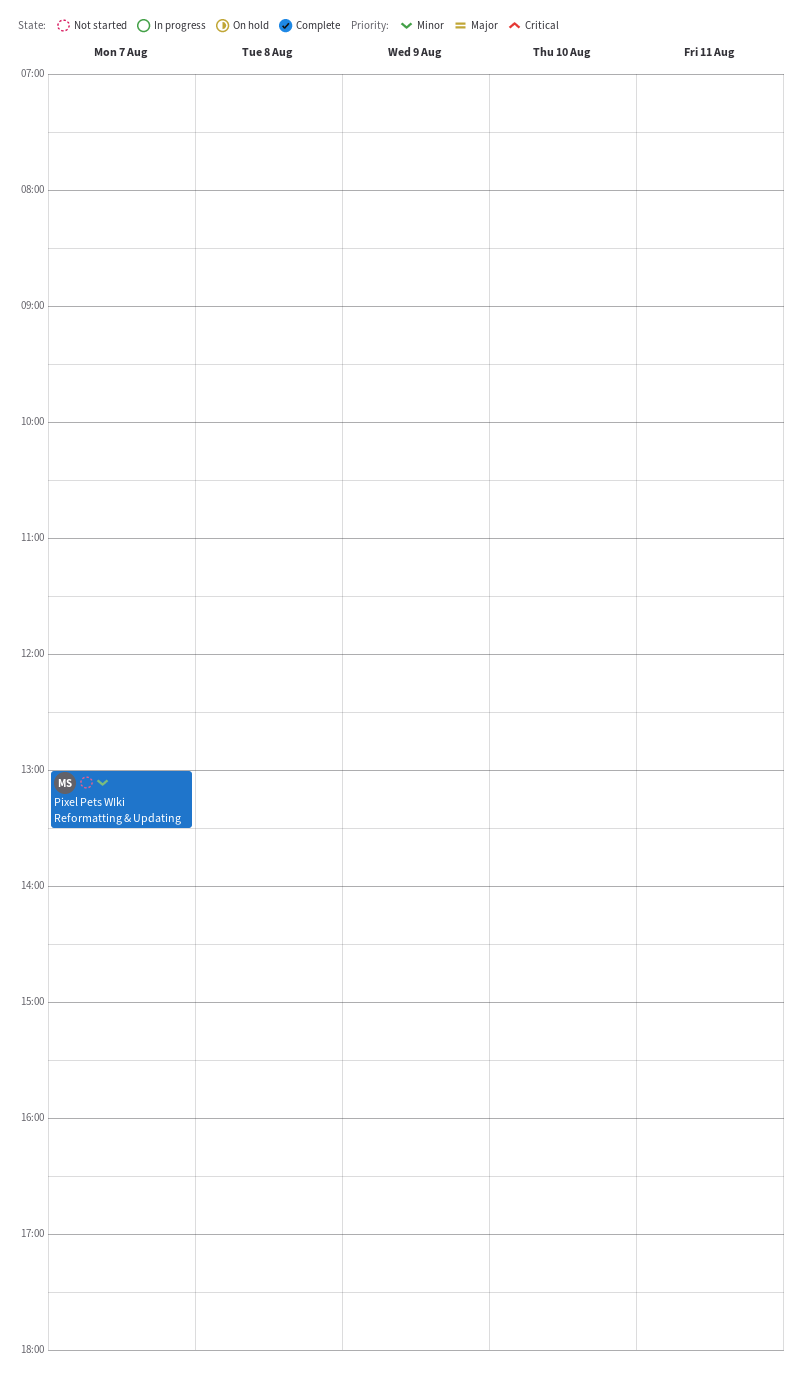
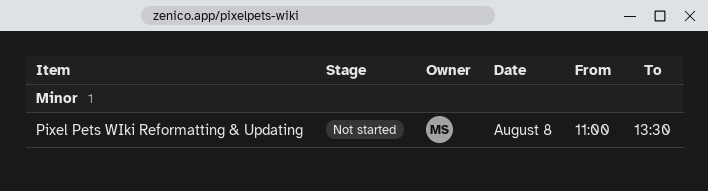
Pixel Pets WIki Reformatting & Updating, day: Aug 7 -> Aug 8
Pixel Pets WIki Reformatting & Updating, begins: 13:00 -> 11:00

